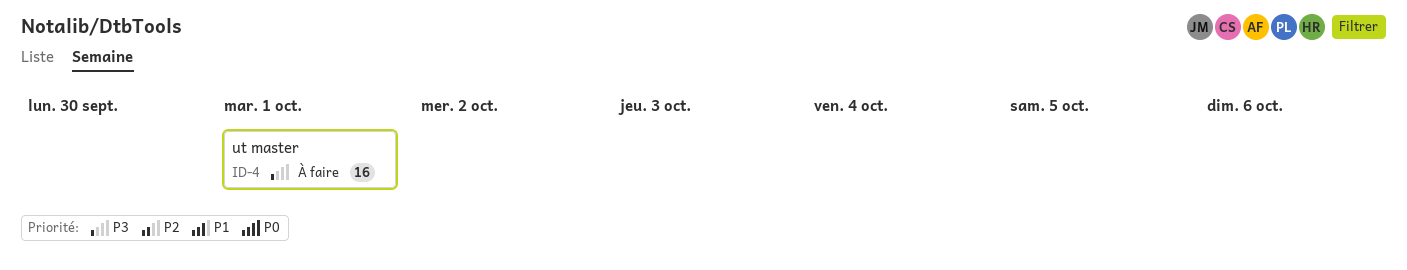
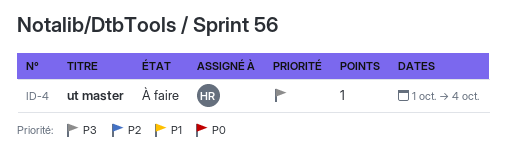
ID-4, estimate: 16 -> 1
ID-4, due: Oct 1 -> Oct 4

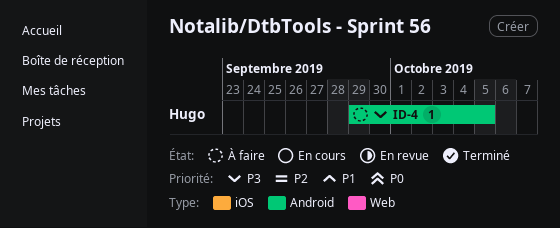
ID-4, start: Oct 1 -> Sep 29
ID-4, due: Oct 4 -> Oct 5

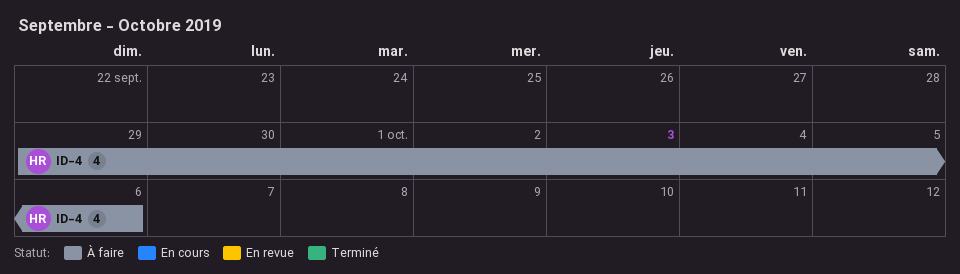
ID-4, estimate: 1 -> 4
ID-4, due: Oct 5 -> Oct 6

